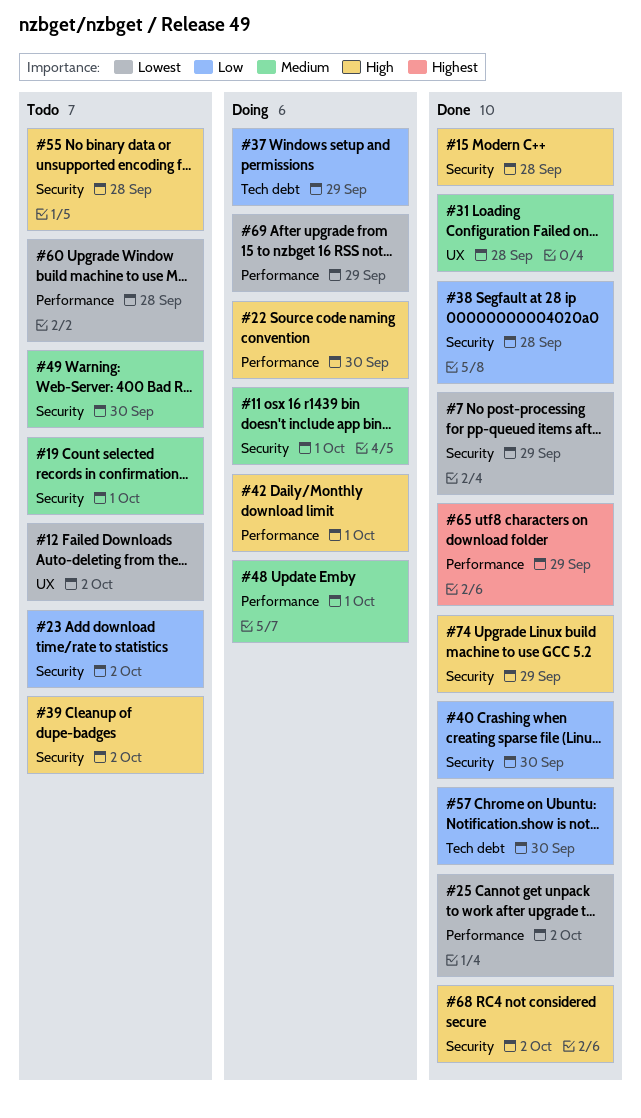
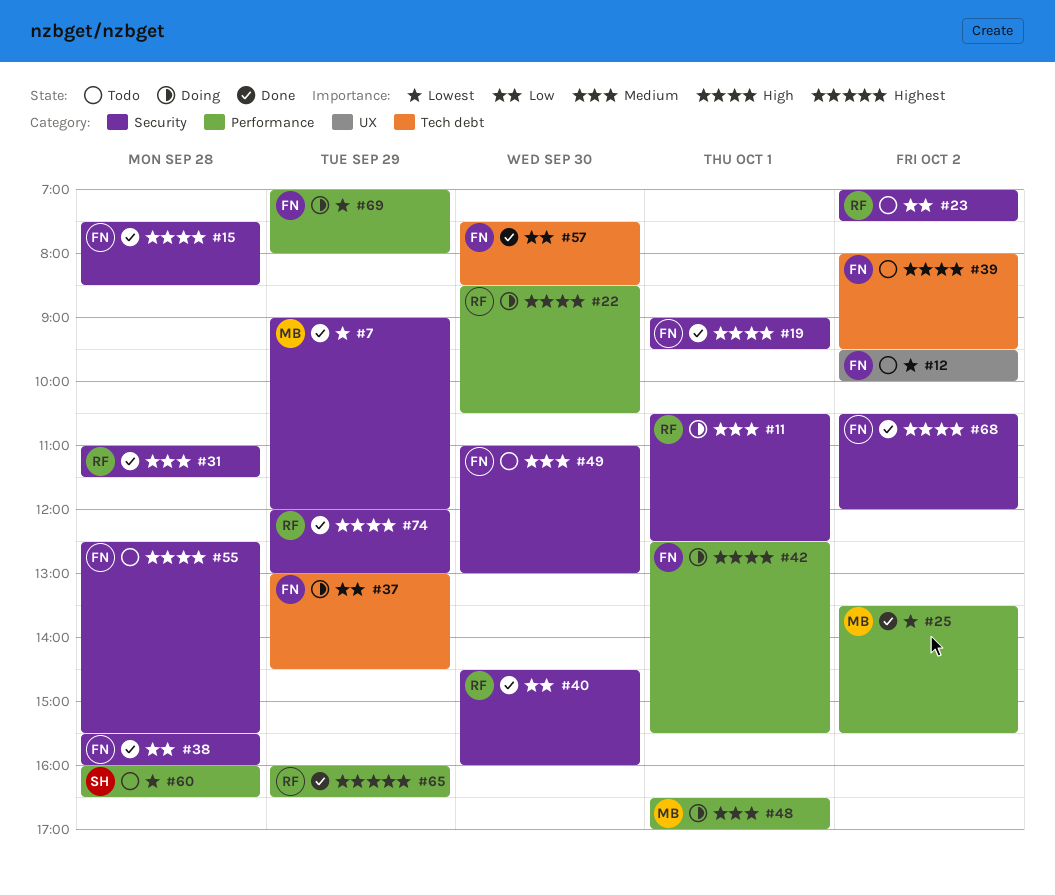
#19, status: Todo -> Done
#19, priority: Medium -> High
#31, label: UX -> Security
#39, label: Security -> Tech debt

